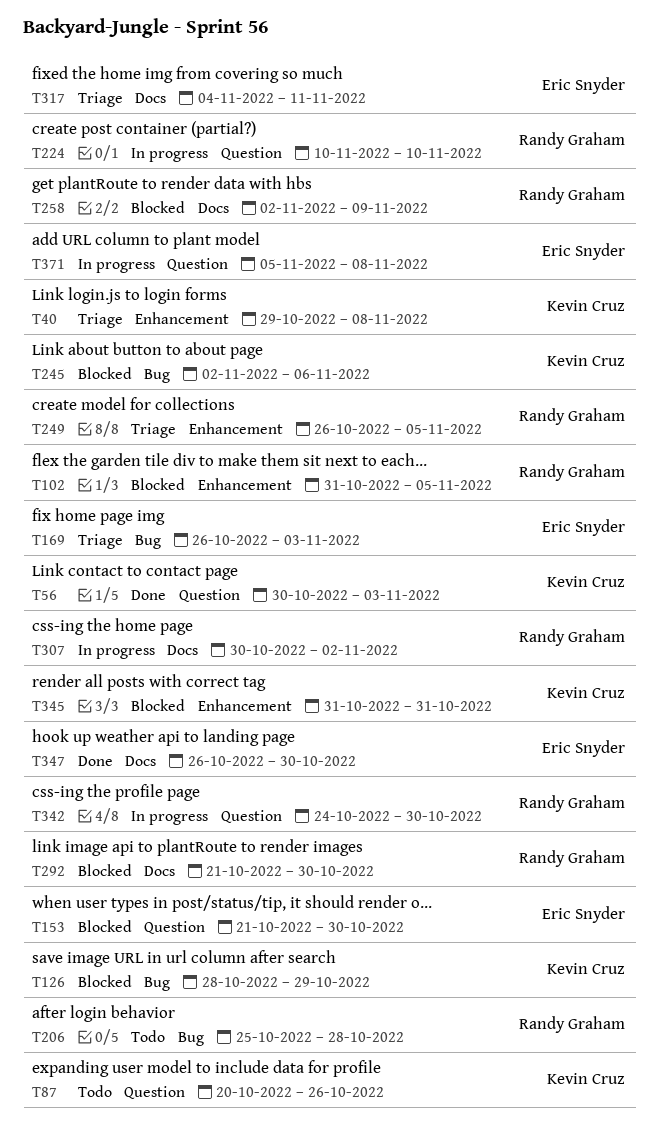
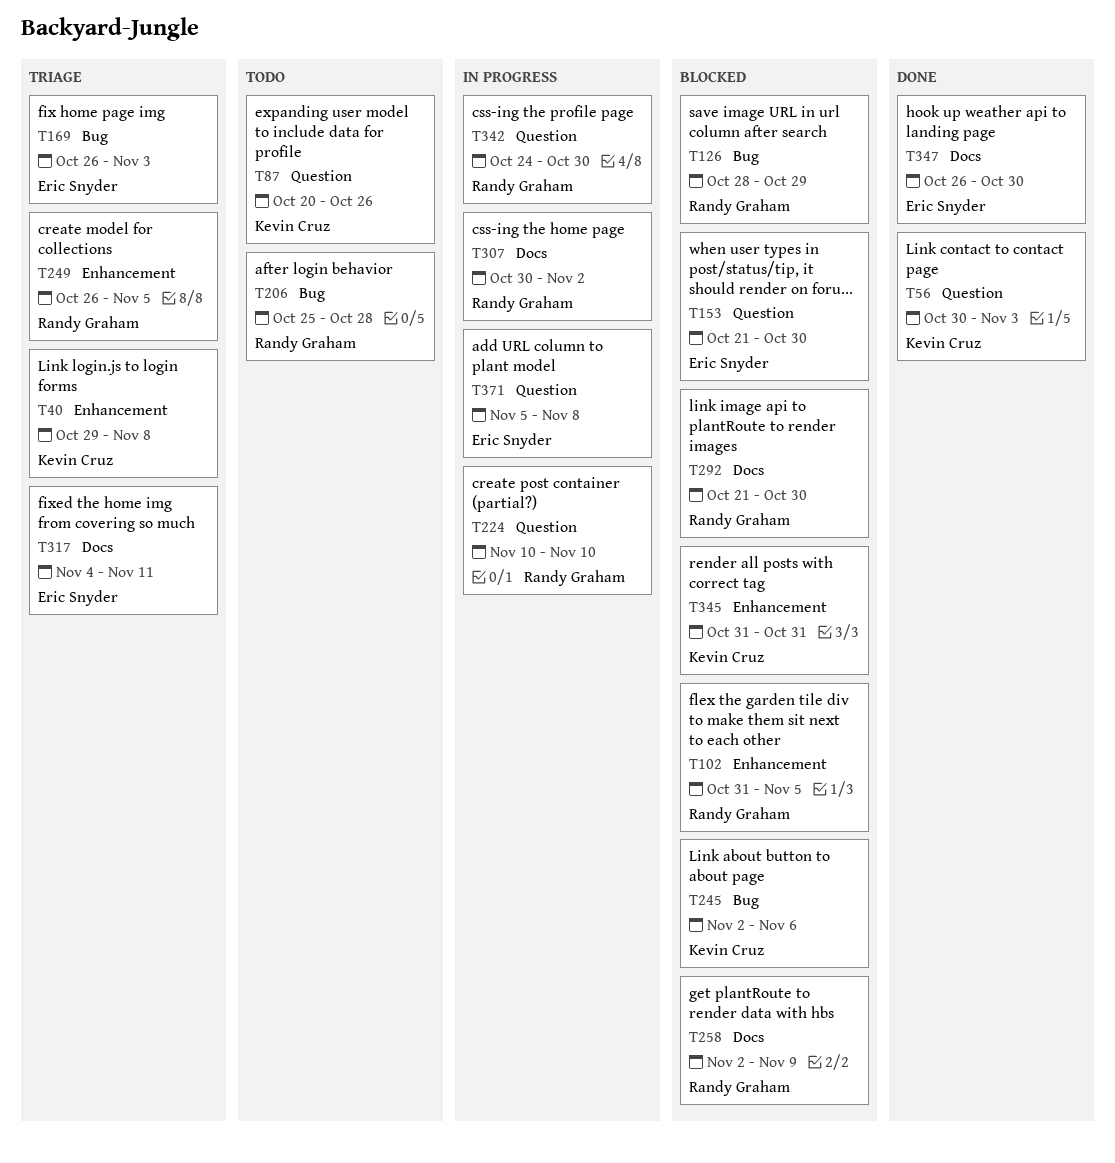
T126, owner: Kevin Cruz -> Randy Graham

